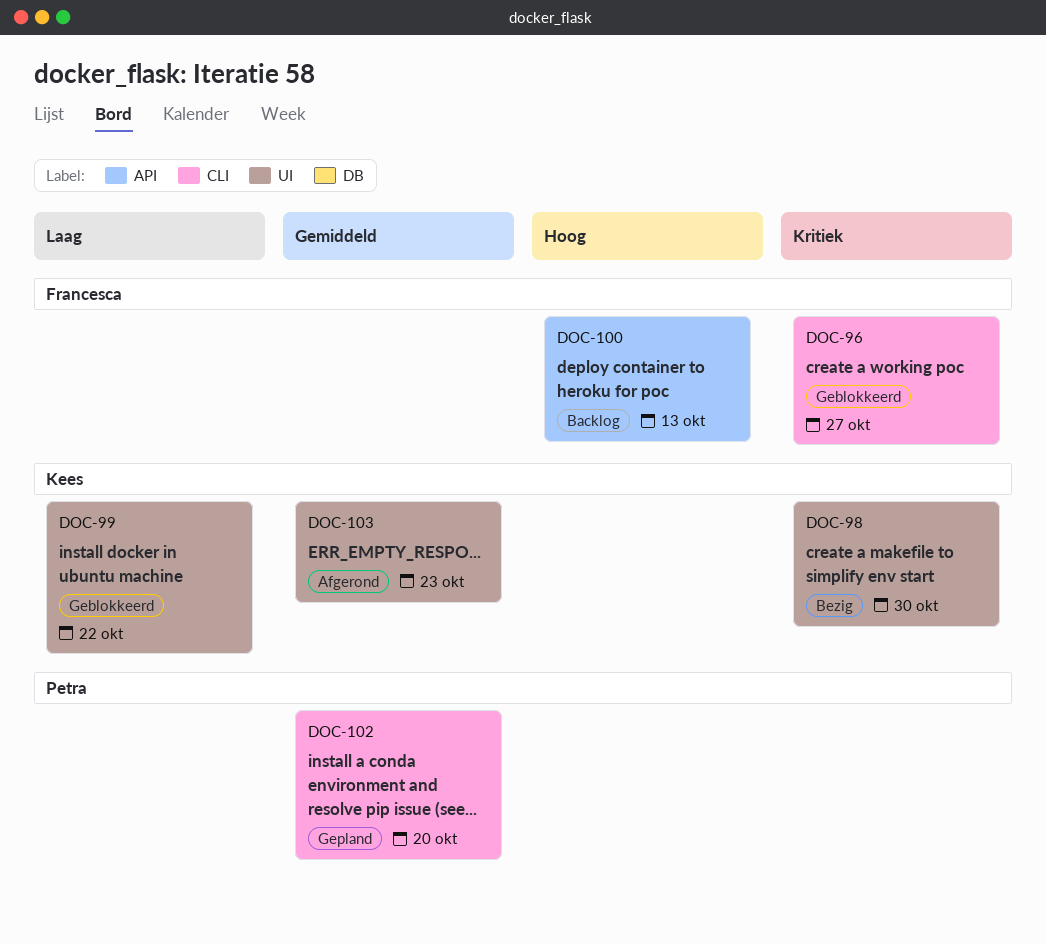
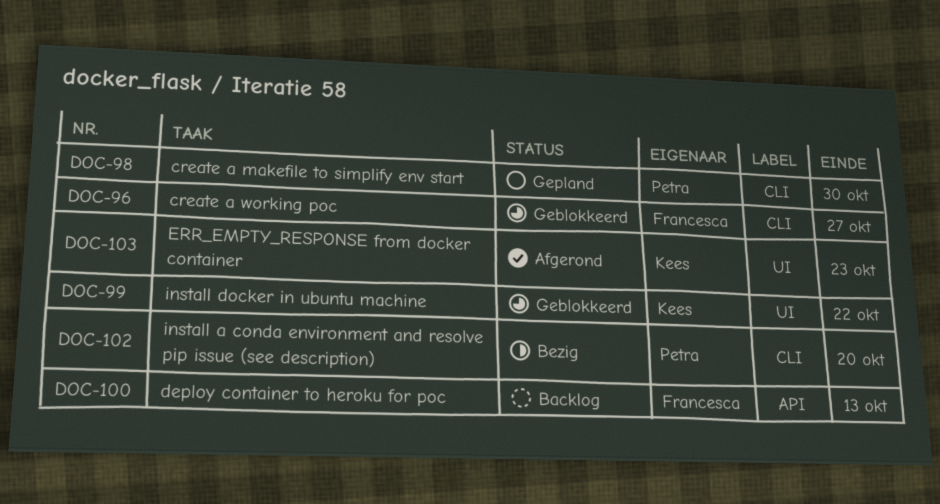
DOC-98, status: Bezig -> Gepland
DOC-98, owner: Kees -> Petra
DOC-98, label: UI -> CLI
DOC-102, status: Gepland -> Bezig

